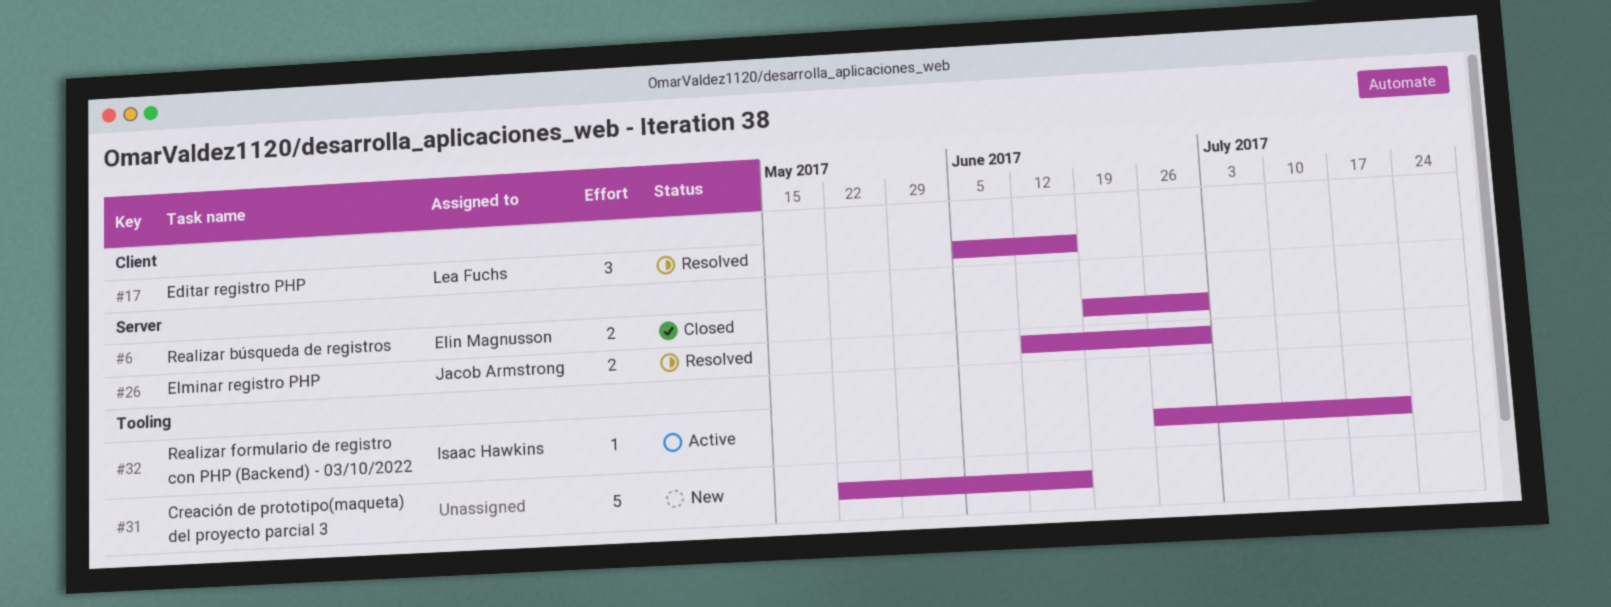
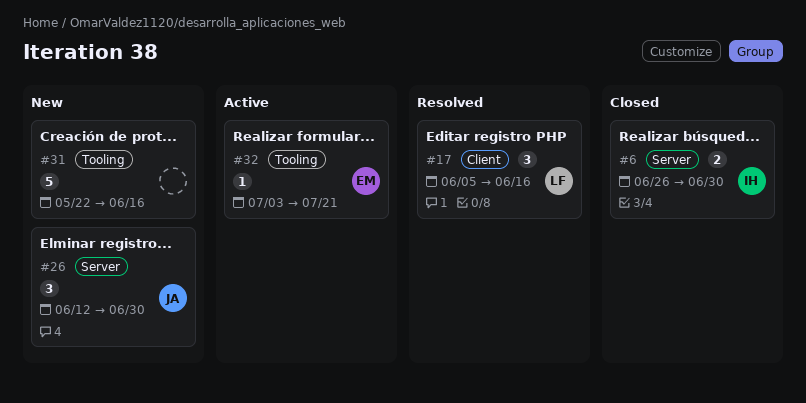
#6, owner: Elin Magnusson -> Isaac Hawkins
#6, start: Jun 19 -> Jun 26
#26, status: Resolved -> New
#26, estimate: 2 -> 3
#32, owner: Isaac Hawkins -> Elin Magnusson
#32, start: Jun 26 -> Jul 3

